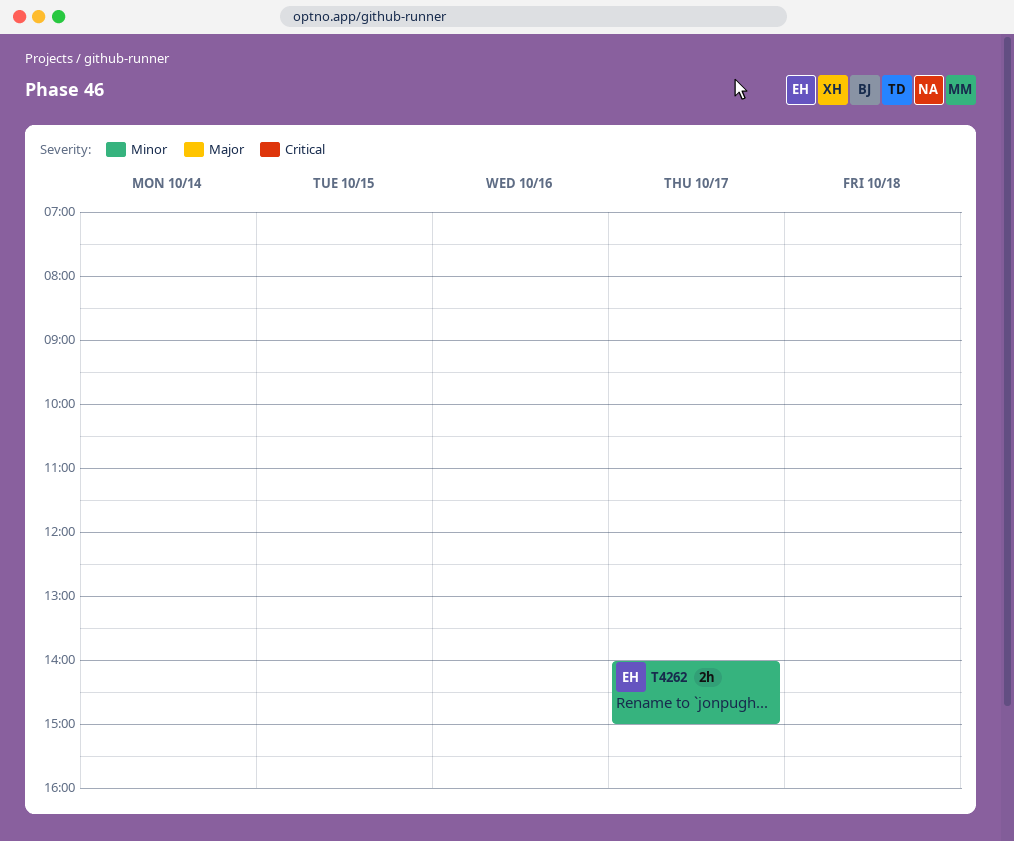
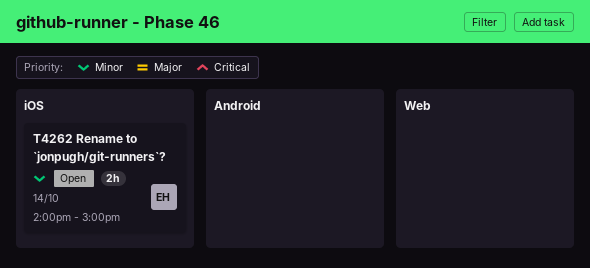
T4262, day: Oct 17 -> Oct 14

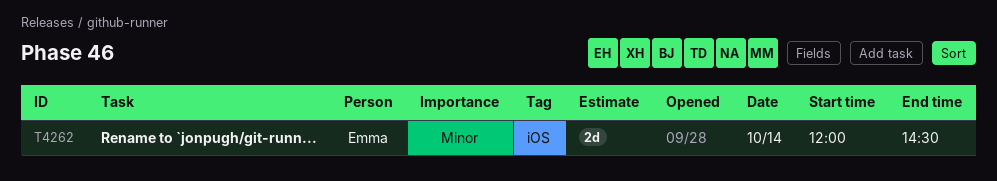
T4262, estimate: 2h -> 2d
T4262, begins: 14:00 -> 12:00
T4262, ends: 15:00 -> 14:30

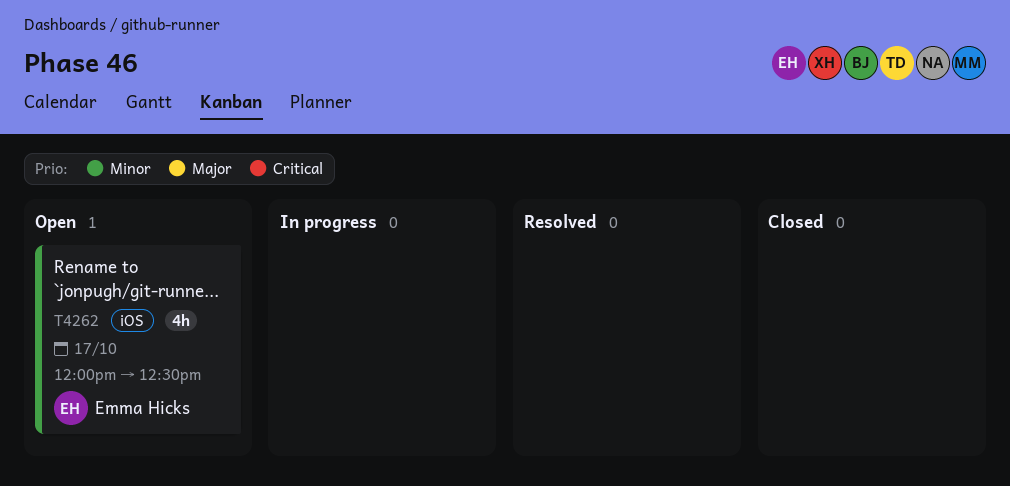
T4262, estimate: 2d -> 4h
T4262, day: Oct 14 -> Oct 17
T4262, ends: 14:30 -> 12:30

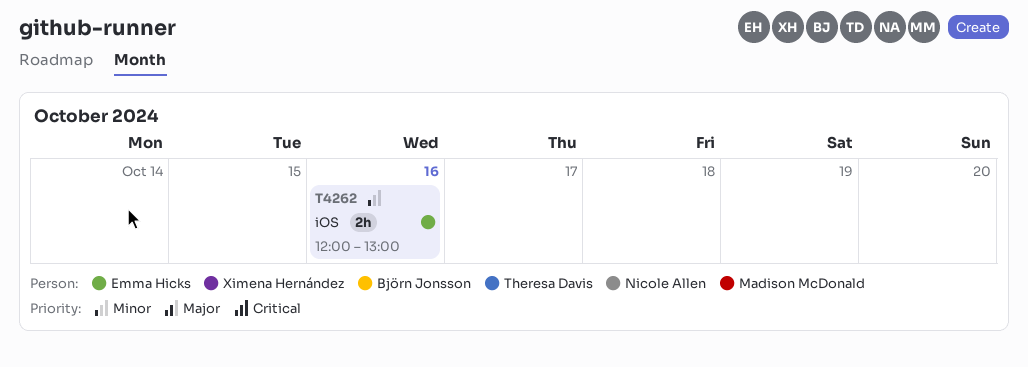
T4262, estimate: 4h -> 2h
T4262, day: Oct 17 -> Oct 16
T4262, ends: 12:30 -> 13:00

